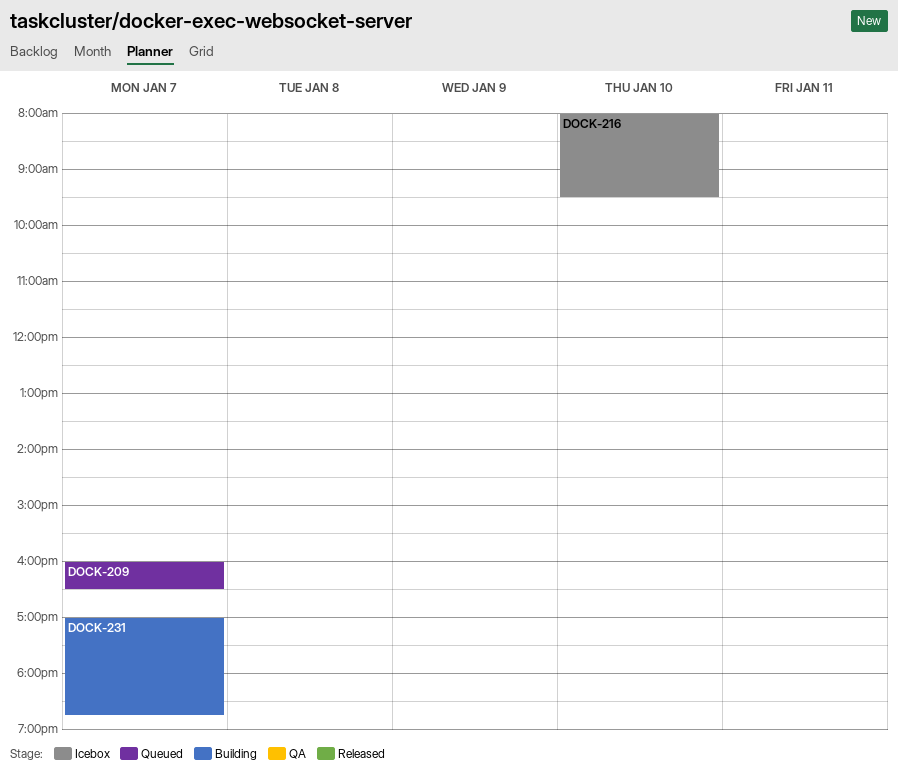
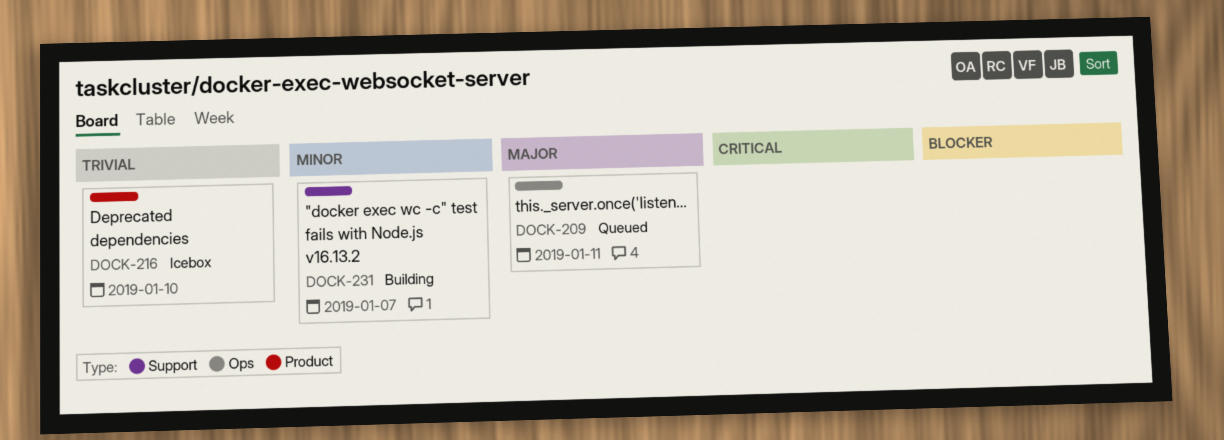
DOCK-209, day: Jan 7 -> Jan 11

